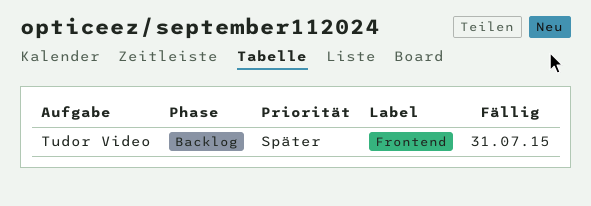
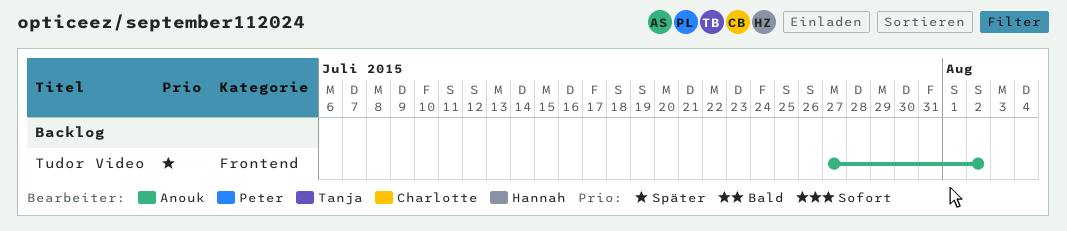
Tudor Video, due: Jul 31 -> Aug 2

